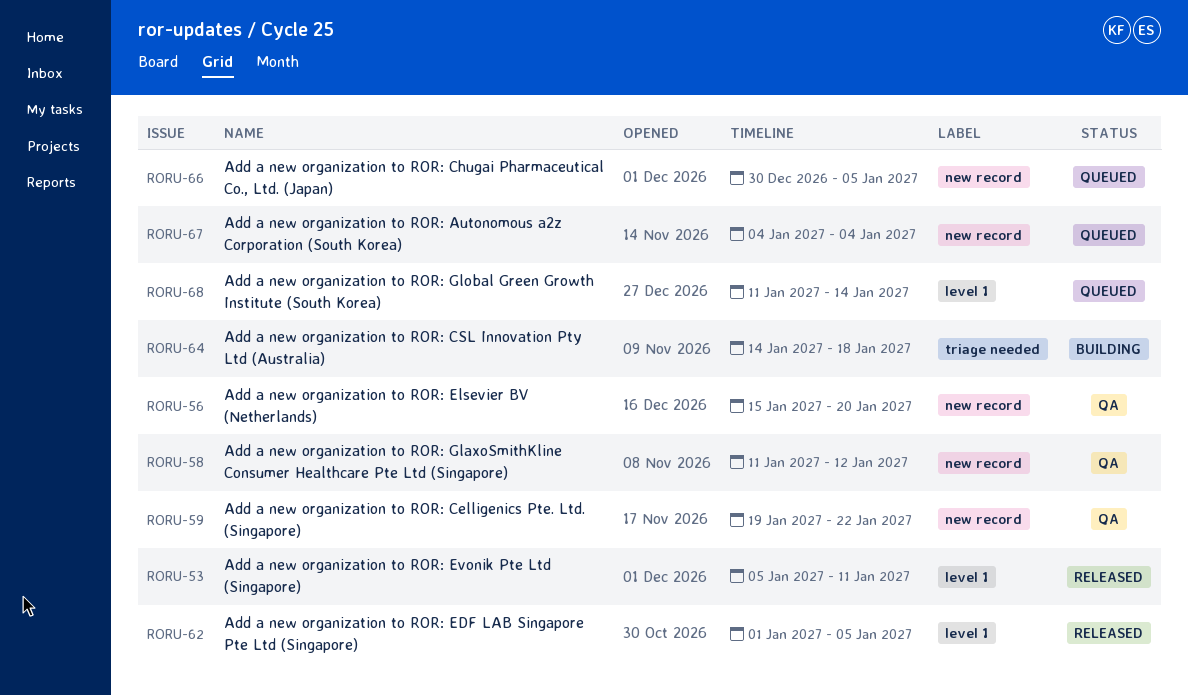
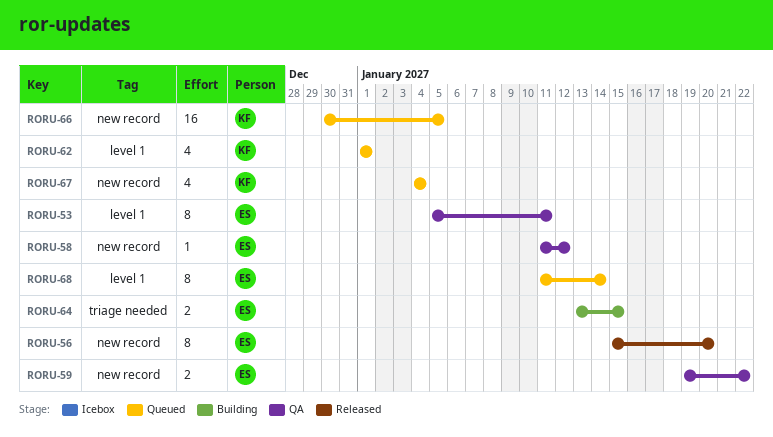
RORU-53, status: Released -> QA
RORU-56, status: QA -> Released
RORU-62, status: Released -> Queued
RORU-62, due: Jan 5 -> Jan 1
RORU-64, start: Jan 14 -> Jan 13
RORU-64, due: Jan 18 -> Jan 15

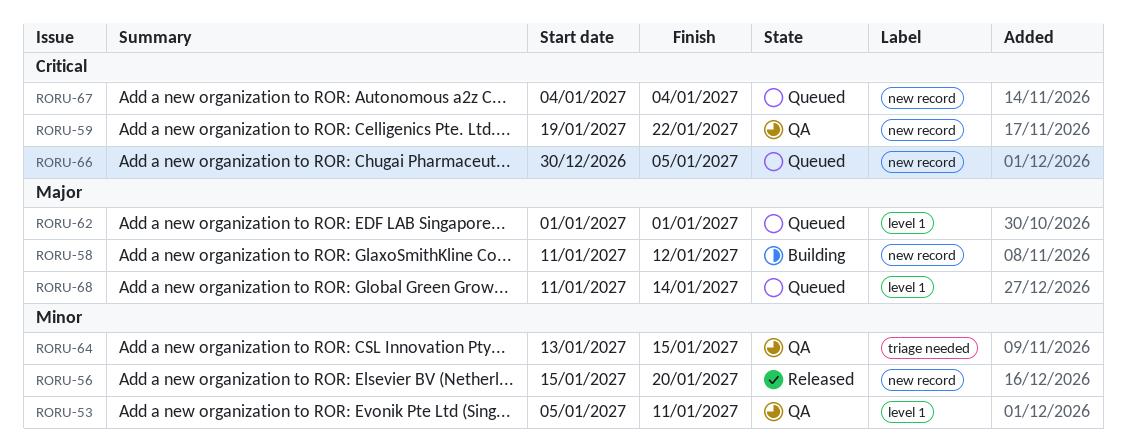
RORU-58, status: QA -> Building
RORU-64, status: Building -> QA

